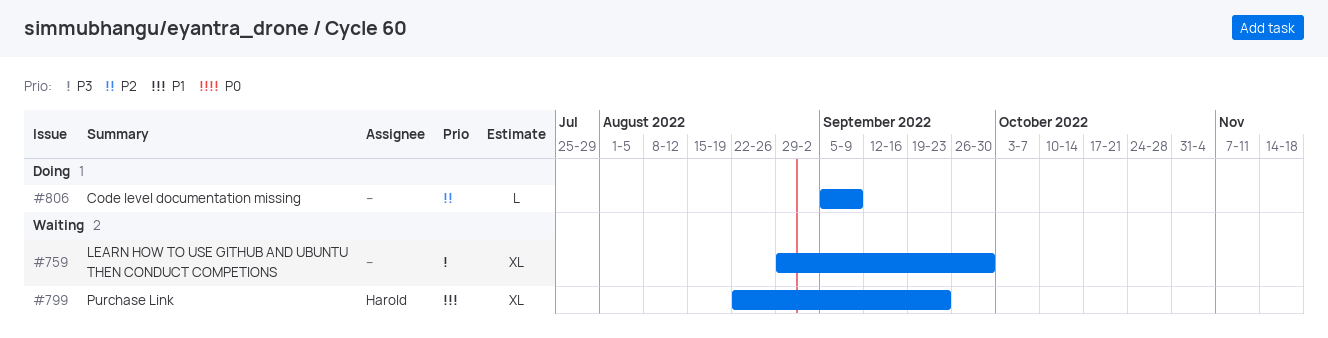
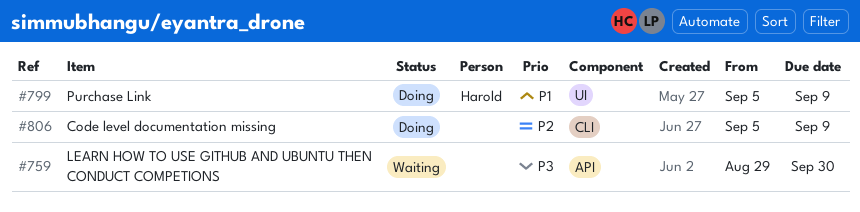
#799, status: Waiting -> Doing
#799, start: Aug 22 -> Sep 5
#799, due: Sep 23 -> Sep 9

